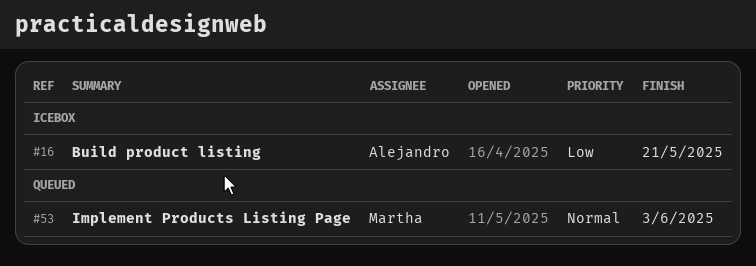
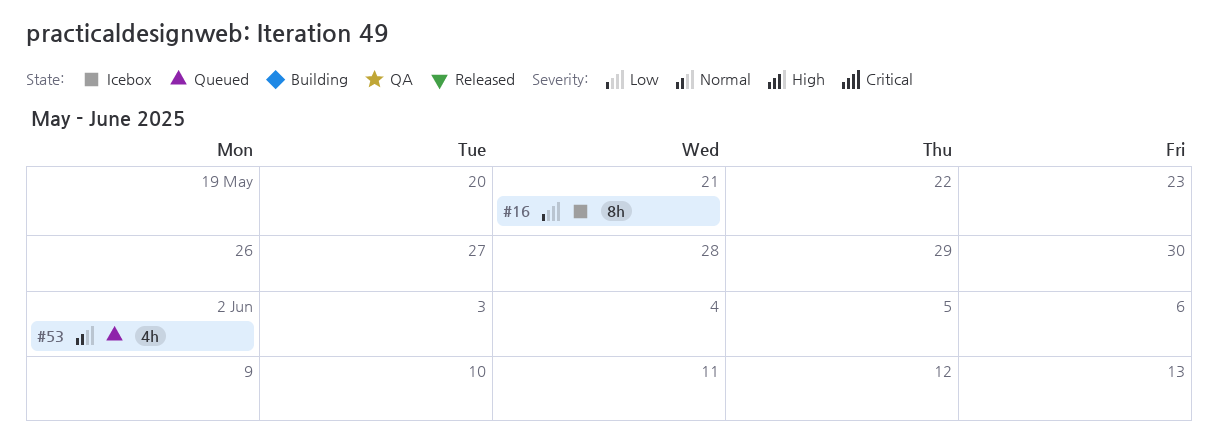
#53, due: Jun 3 -> Jun 2

